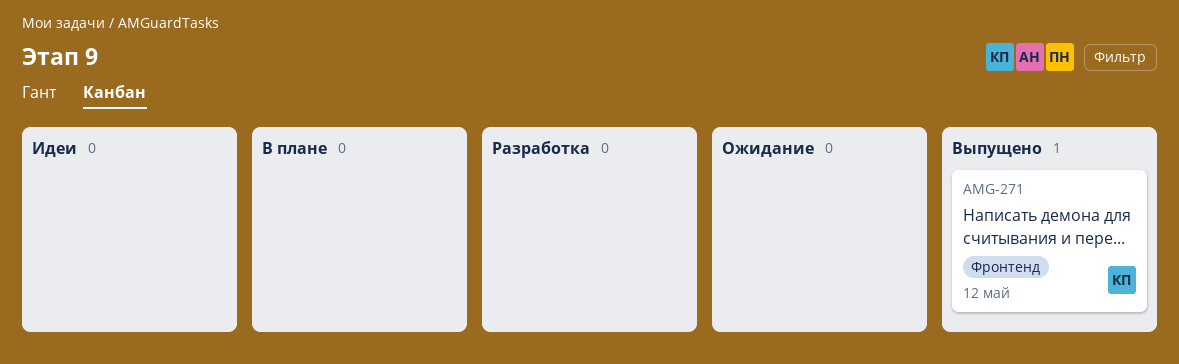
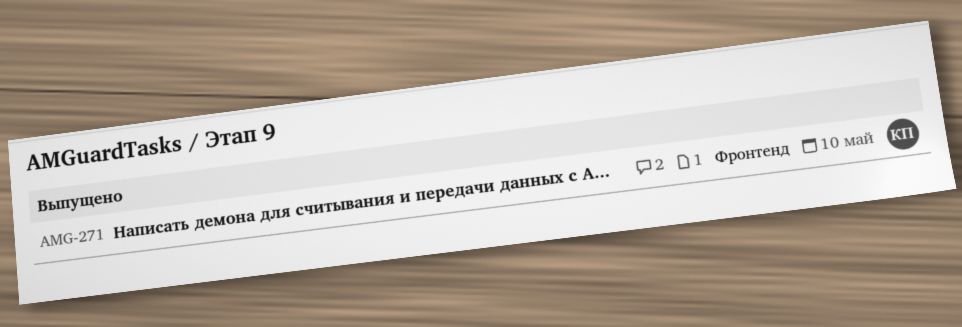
AMG-271, due: May 12 -> May 10

